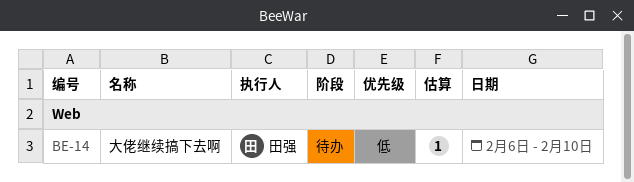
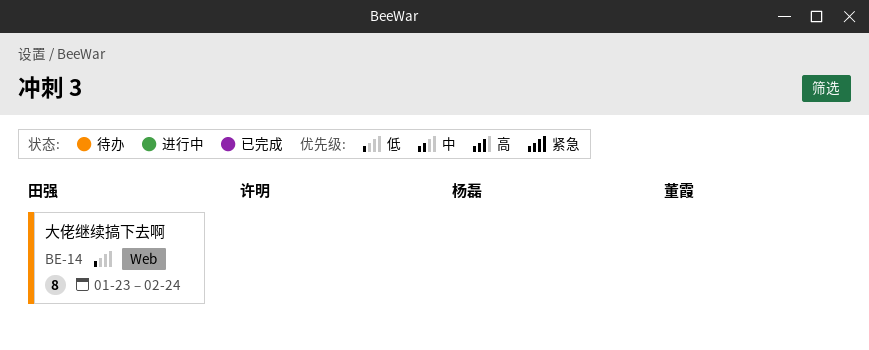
BE-14, estimate: 1 -> 8
BE-14, start: Feb 6 -> Jan 23
BE-14, due: Feb 10 -> Feb 24

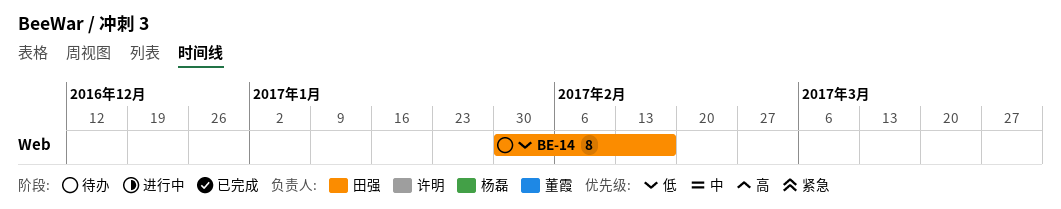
BE-14, start: Jan 23 -> Jan 30
BE-14, due: Feb 24 -> Feb 17

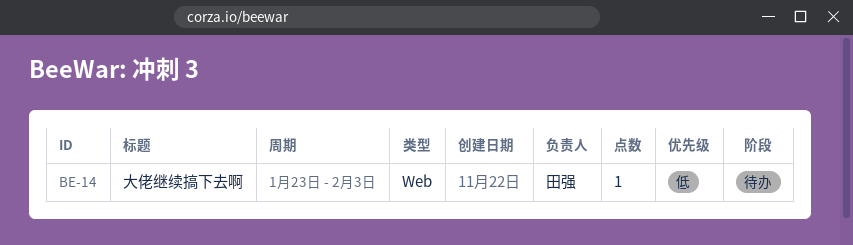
BE-14, estimate: 8 -> 1
BE-14, start: Jan 30 -> Jan 23
BE-14, due: Feb 17 -> Feb 3

